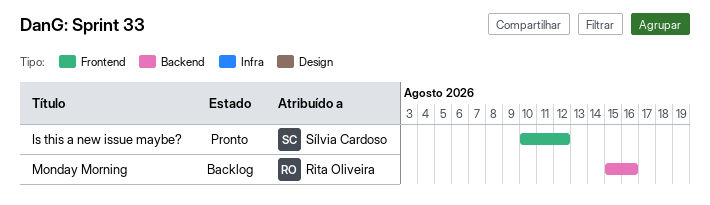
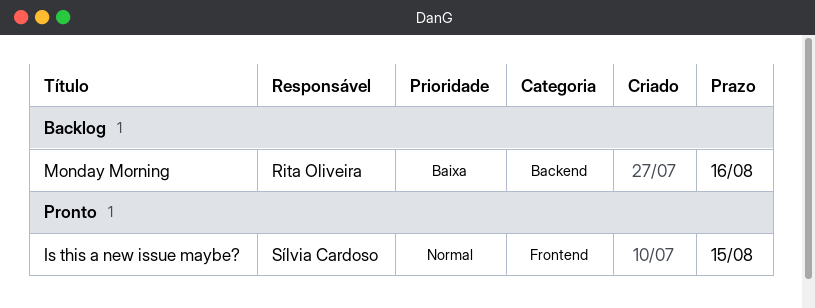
Is this a new issue maybe?, due: Aug 12 -> Aug 15

